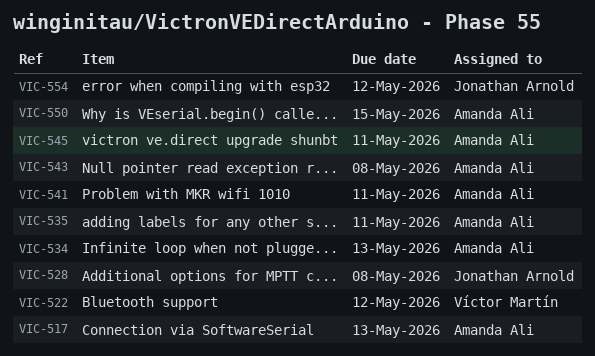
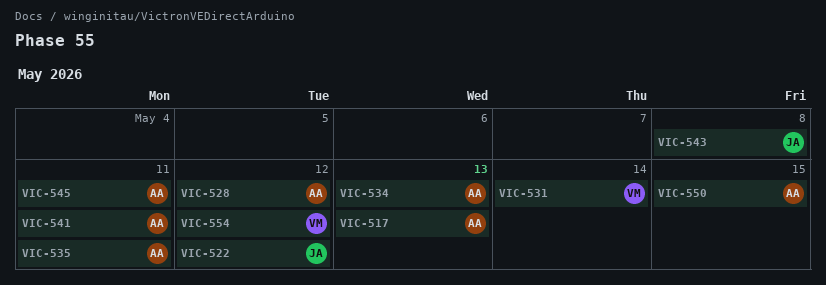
VIC-522, owner: Víctor Martín -> Jonathan Arnold
VIC-528, owner: Jonathan Arnold -> Amanda Ali
VIC-528, due: May 8 -> May 12
VIC-531: none -> present
VIC-543, owner: Amanda Ali -> Jonathan Arnold
VIC-554, owner: Jonathan Arnold -> Víctor Martín

